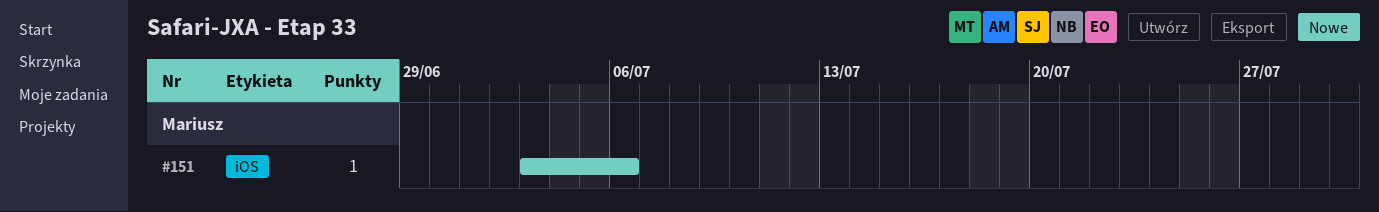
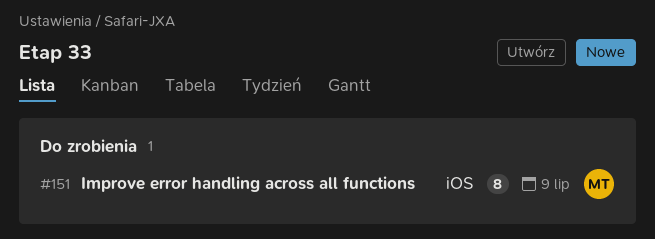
#151, estimate: 1 -> 8
#151, due: Jul 6 -> Jul 9

